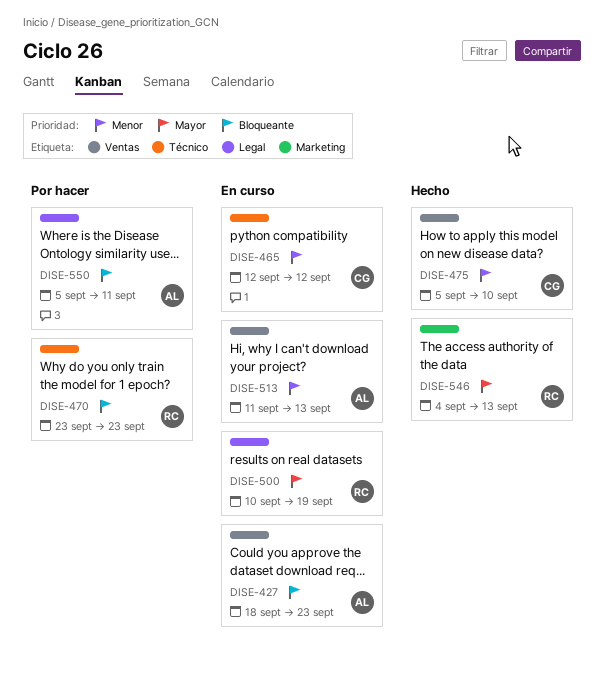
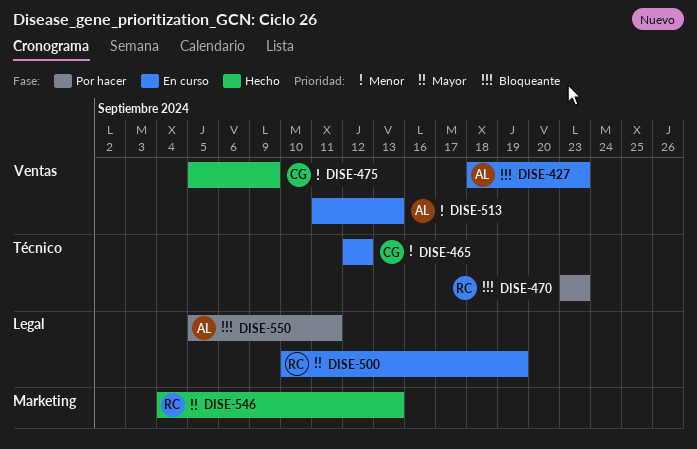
DISE-475, due: Sep 10 -> Sep 9

